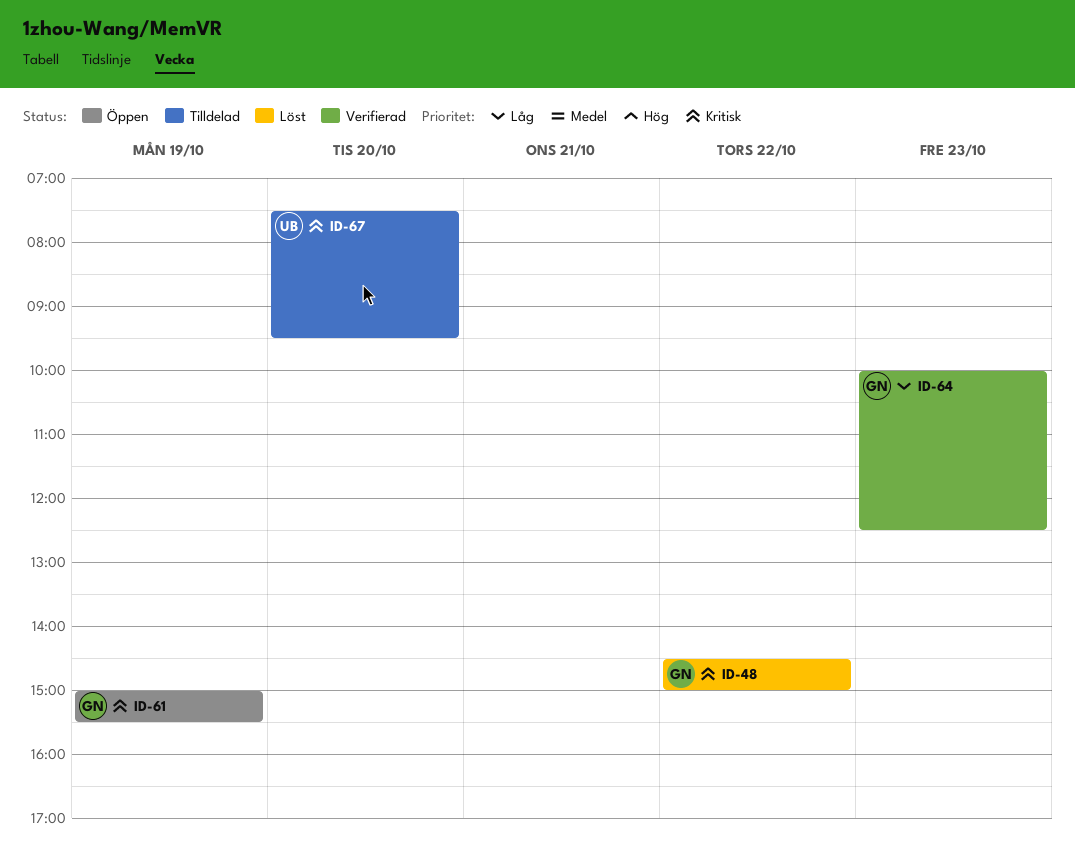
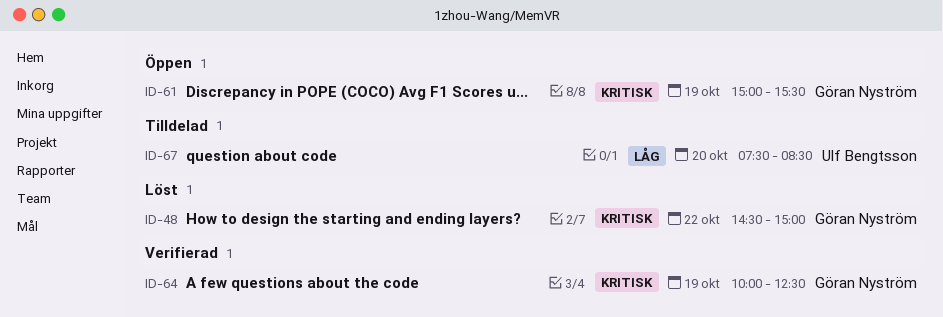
ID-64, priority: Låg -> Kritisk
ID-64, day: Oct 23 -> Oct 19
ID-67, priority: Kritisk -> Låg
ID-67, ends: 09:30 -> 08:30

